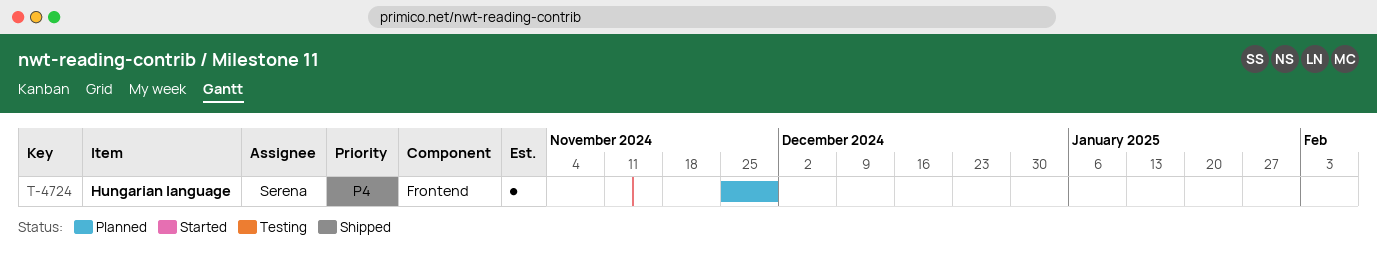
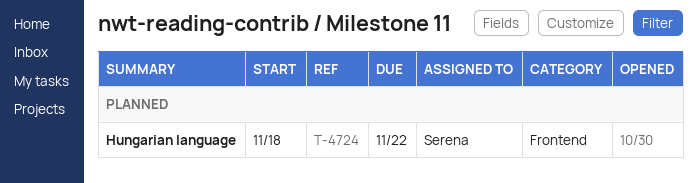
T-4724, start: Nov 25 -> Nov 18
T-4724, due: Nov 29 -> Nov 22

